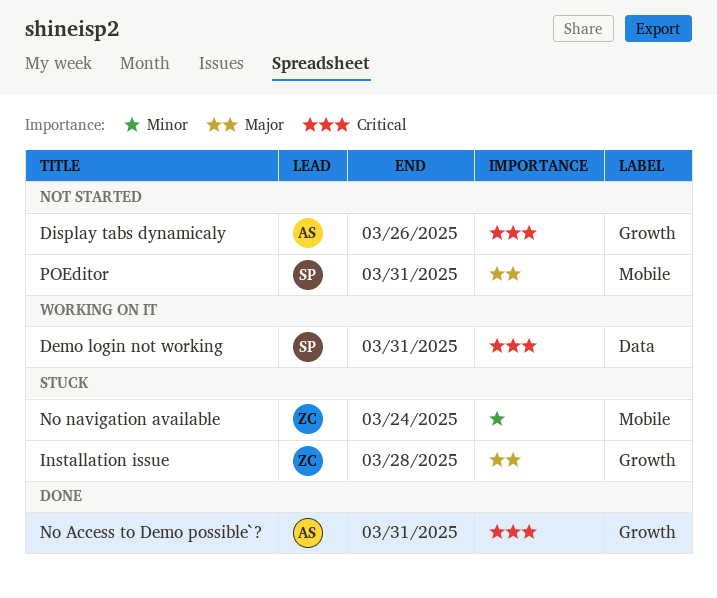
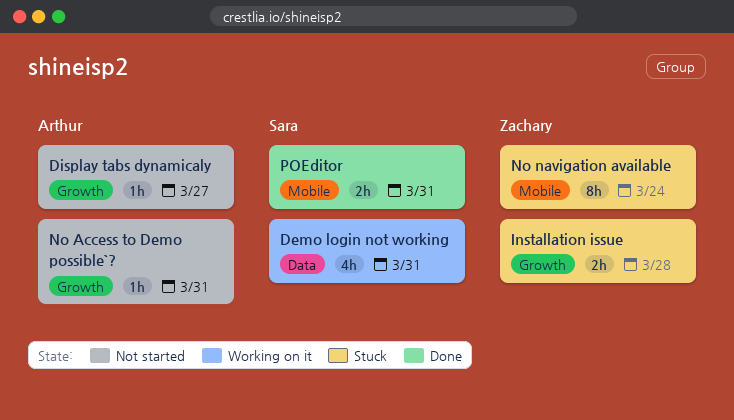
Display tabs dynamicaly, due: Mar 26 -> Mar 27
No Access to Demo possible`?, status: Done -> Not started
POEditor, status: Not started -> Done

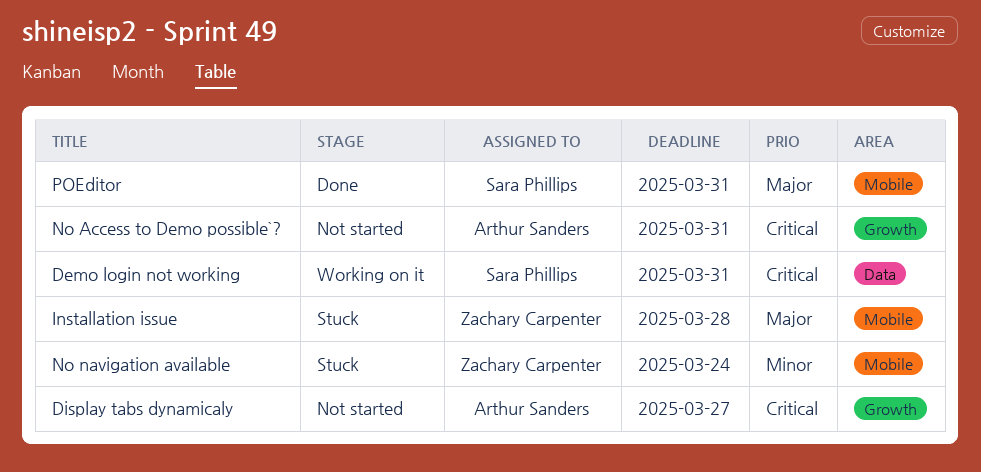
Installation issue, label: Growth -> Mobile

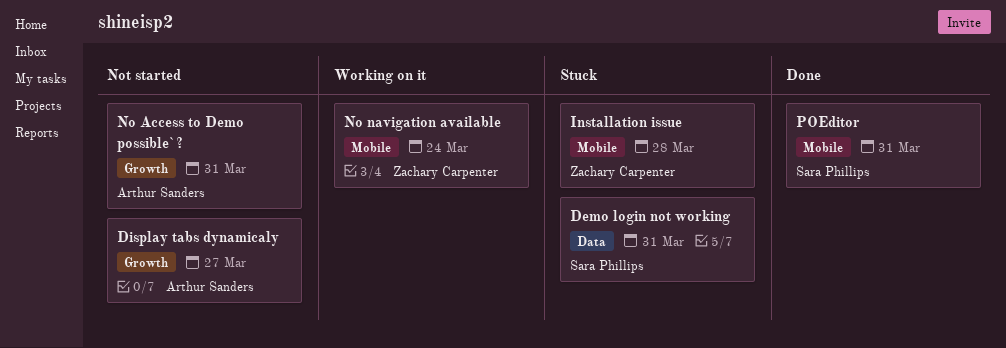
Demo login not working, status: Working on it -> Stuck
No navigation available, status: Stuck -> Working on it

